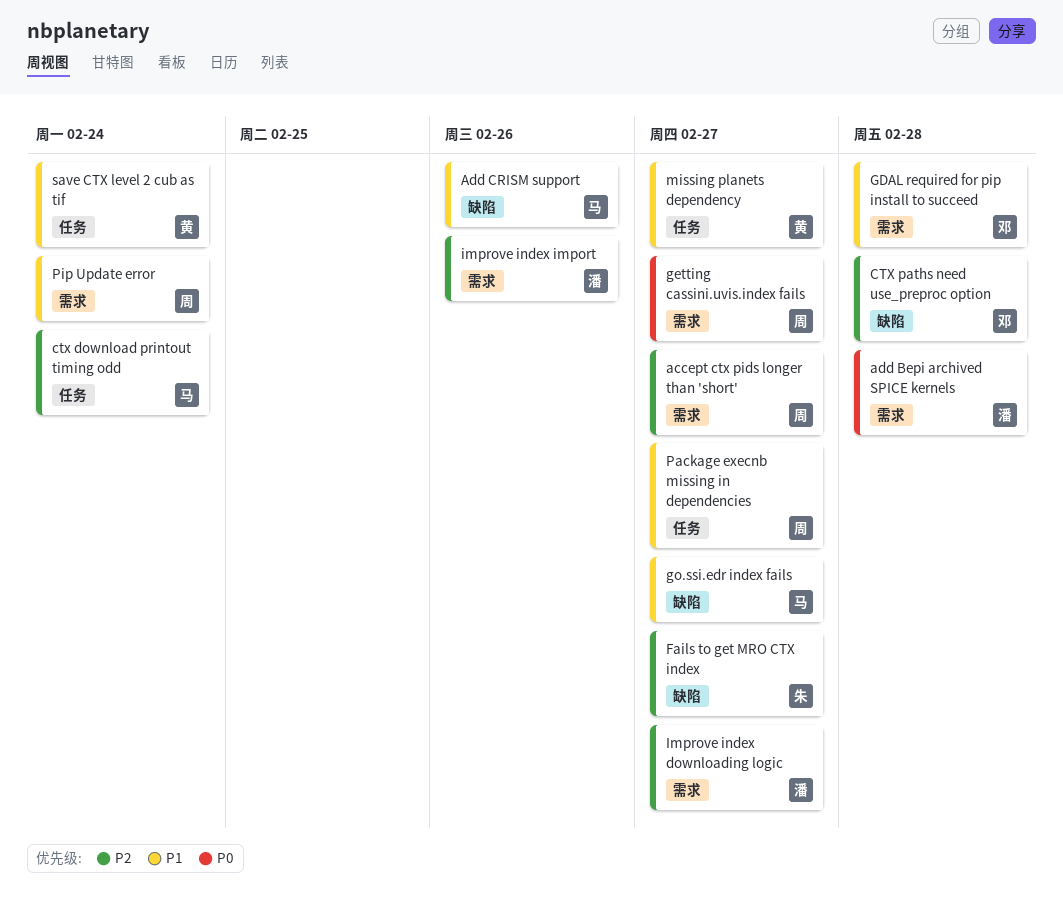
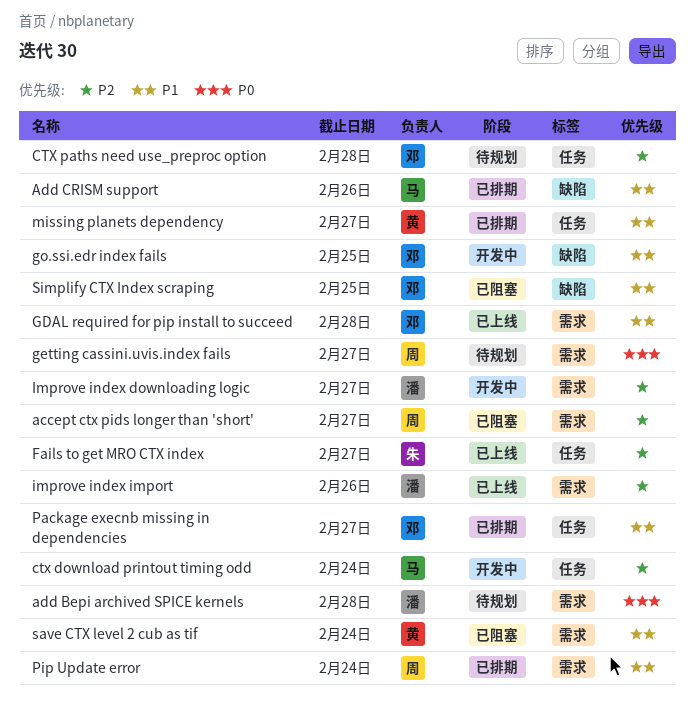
CTX paths need use_preproc option, label: 缺陷 -> 任务
Fails to get MRO CTX index, label: 缺陷 -> 任务
go.ssi.edr index fails, owner: 马 -> 邓
go.ssi.edr index fails, due: Feb 27 -> Feb 25
Package execnb missing in dependencies, owner: 周 -> 邓
save CTX level 2 cub as tif, label: 任务 -> 需求
Simplify CTX Index scraping: none -> present

